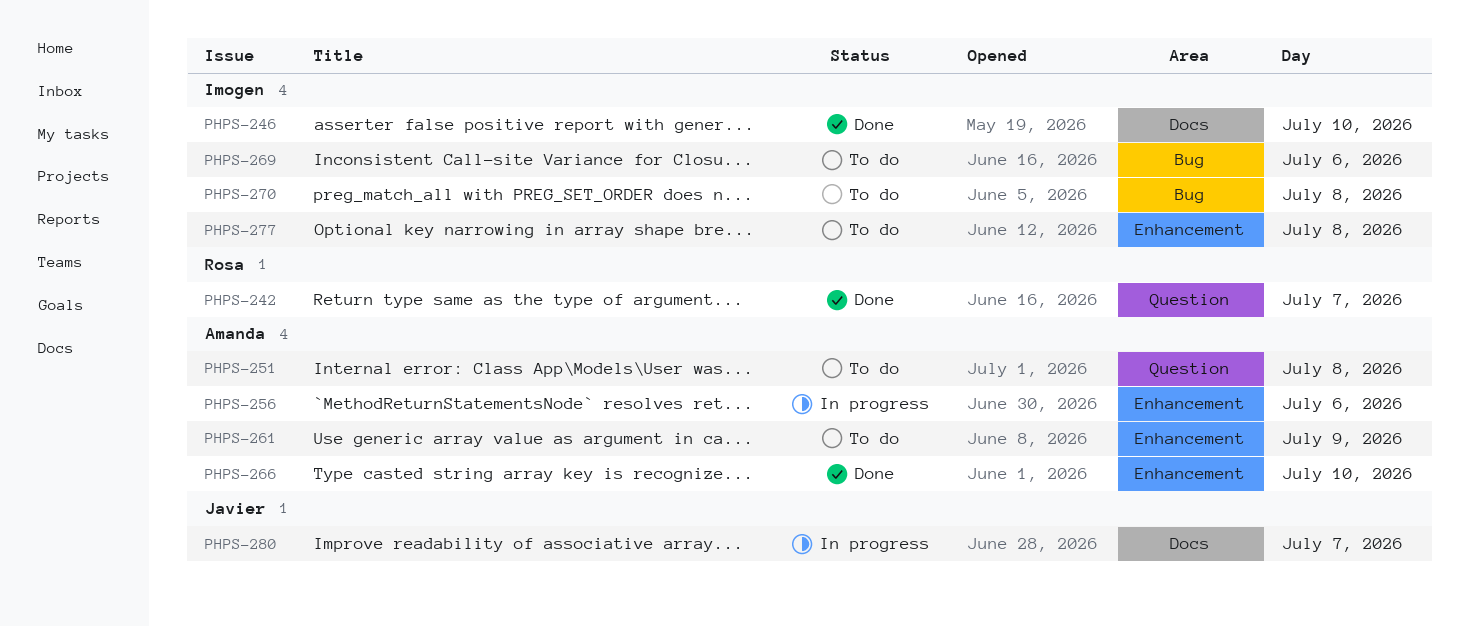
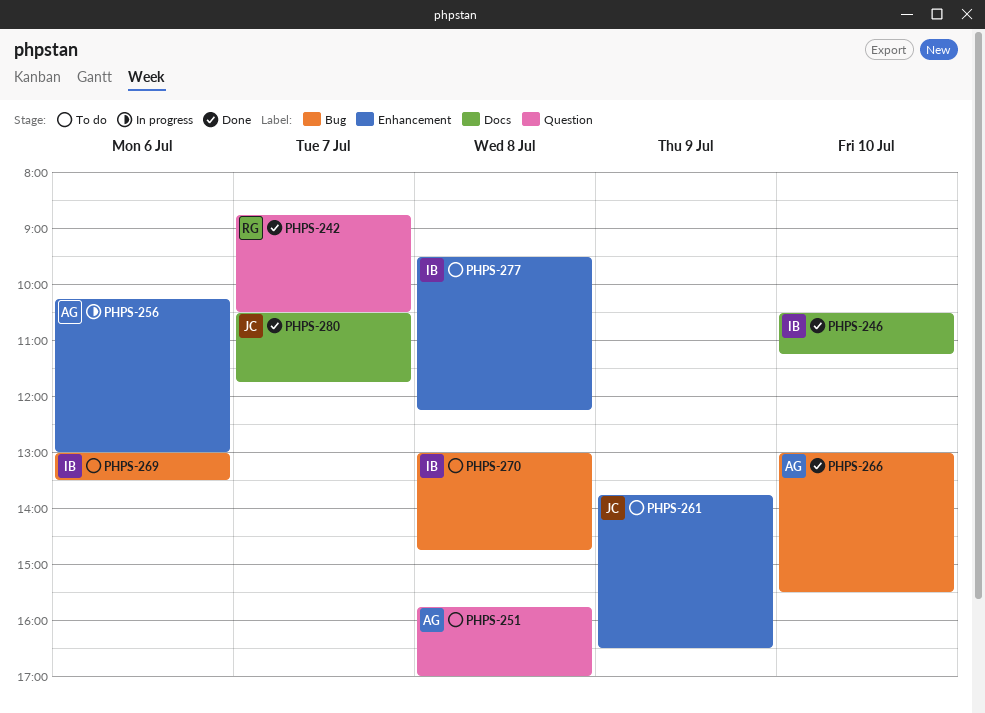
PHPS-261, owner: Amanda -> Javier
PHPS-266, label: Enhancement -> Bug
PHPS-280, status: In progress -> Done

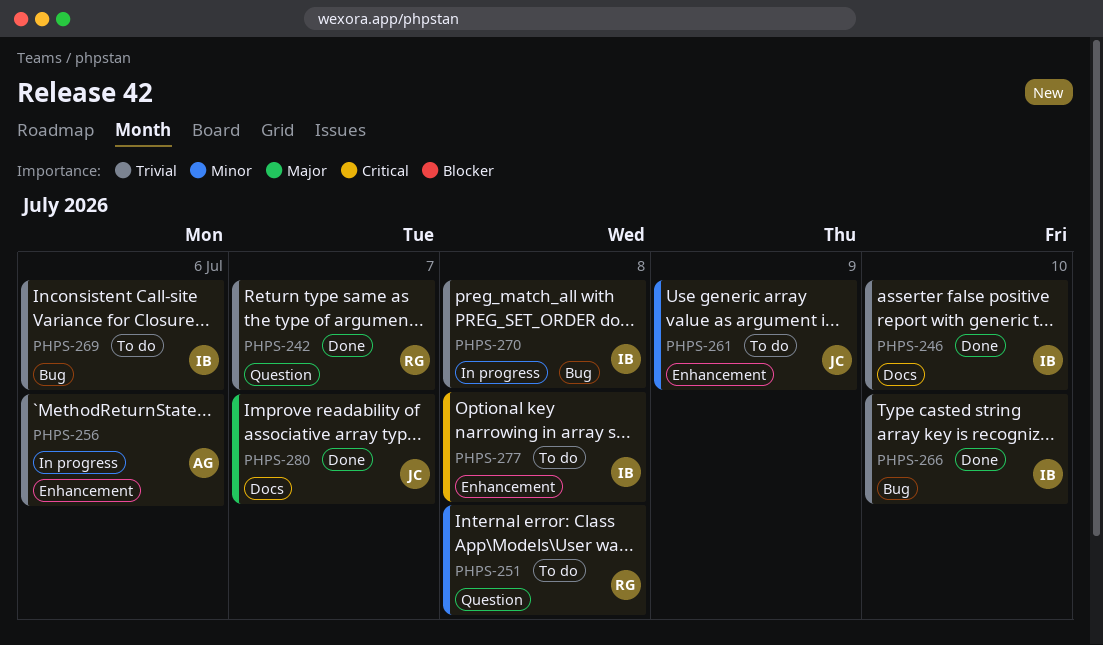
PHPS-251, owner: AG -> RG
PHPS-266, owner: AG -> IB
PHPS-270, status: To do -> In progress

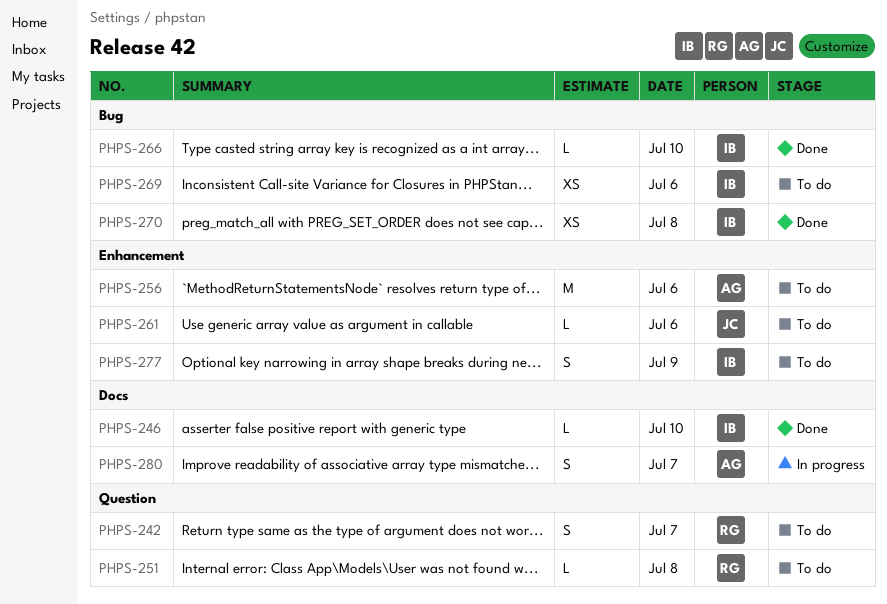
PHPS-242, status: Done -> To do
PHPS-256, status: In progress -> To do
PHPS-261, day: Jul 9 -> Jul 6
PHPS-270, status: In progress -> Done
PHPS-277, day: Jul 8 -> Jul 9
PHPS-280, status: Done -> In progress
PHPS-280, owner: JC -> AG

